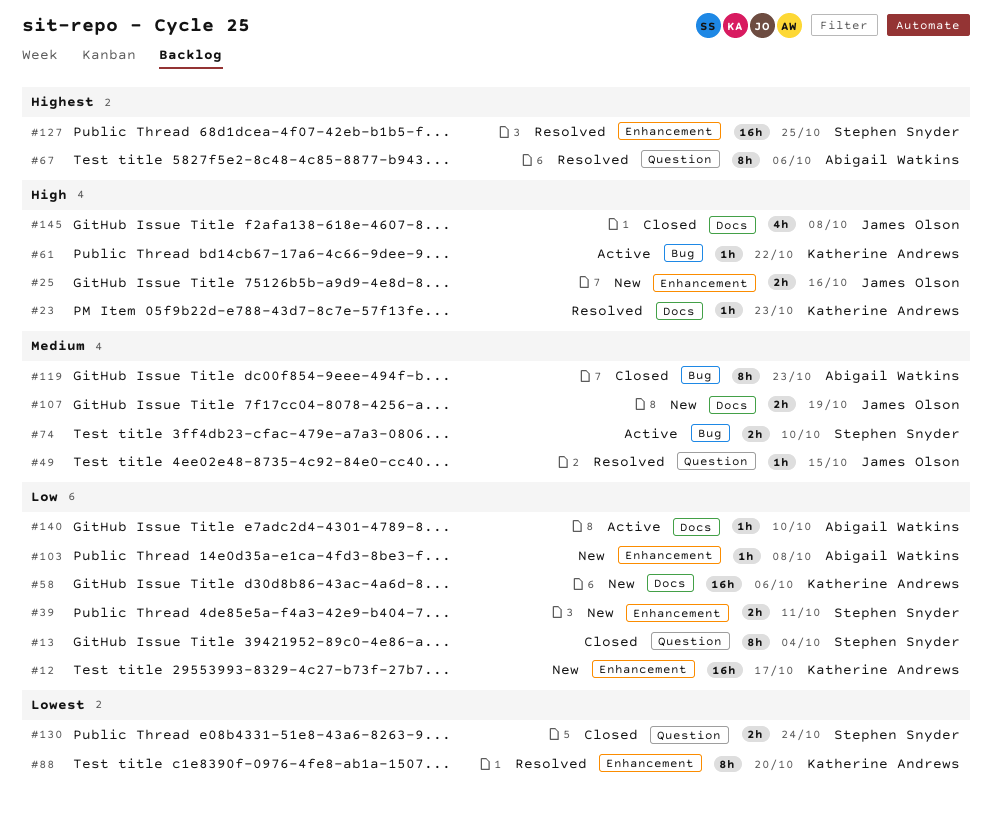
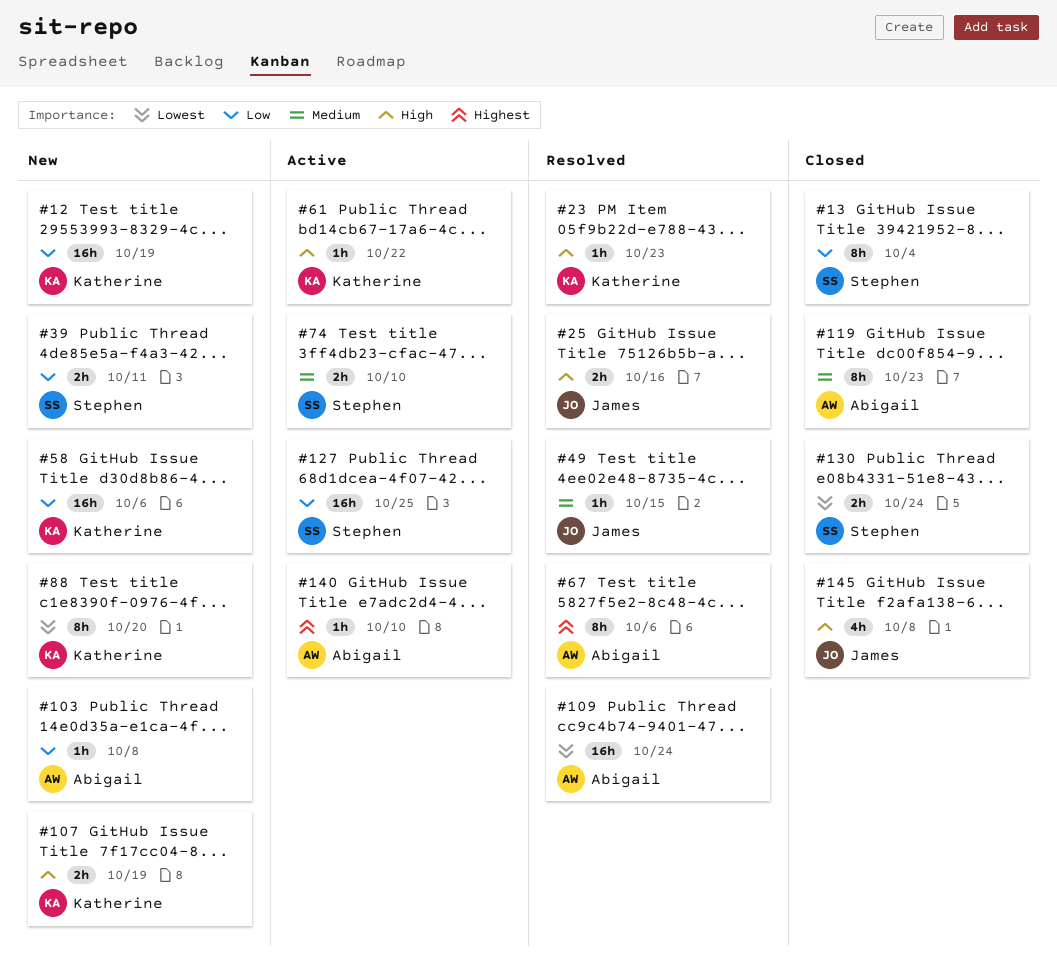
#12, due: Oct 17 -> Oct 19
#25, status: New -> Resolved
#88, status: Resolved -> New
#107, owner: James Olson -> Katherine Andrews
#107, priority: Medium -> High
#109: none -> present
#127, status: Resolved -> Active
#127, priority: Highest -> Low
#140, priority: Low -> Highest

